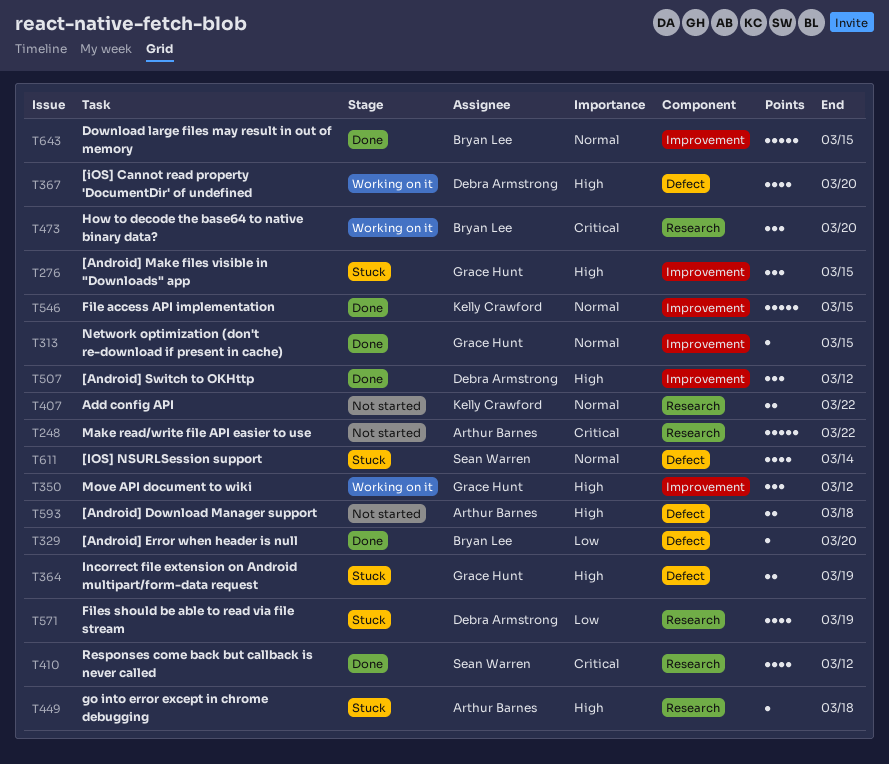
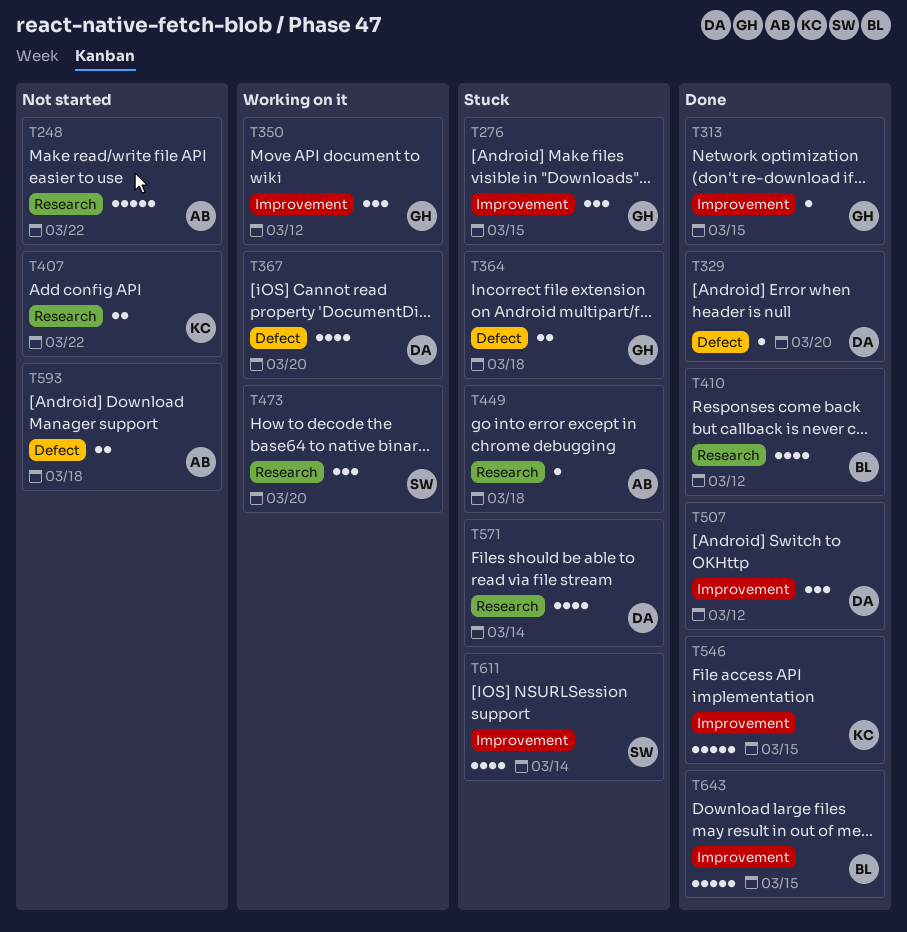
T329, owner: Bryan Lee -> Debra Armstrong
T364, due: Mar 19 -> Mar 18
T410, owner: Sean Warren -> Bryan Lee
T473, owner: Bryan Lee -> Sean Warren
T571, due: Mar 19 -> Mar 14
T611, label: Defect -> Improvement

